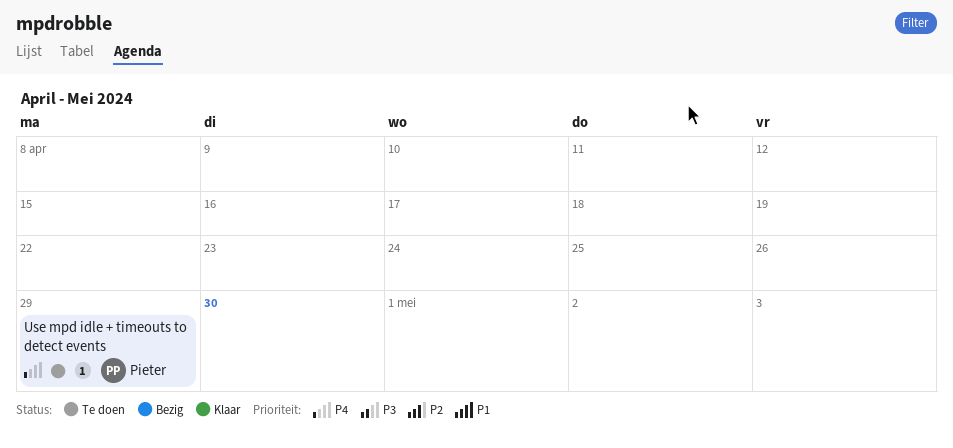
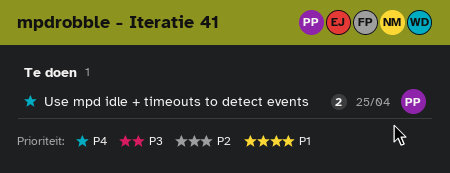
Use mpd idle + timeouts to detect events, estimate: 1 -> 2
Use mpd idle + timeouts to detect events, due: Apr 29 -> Apr 25

